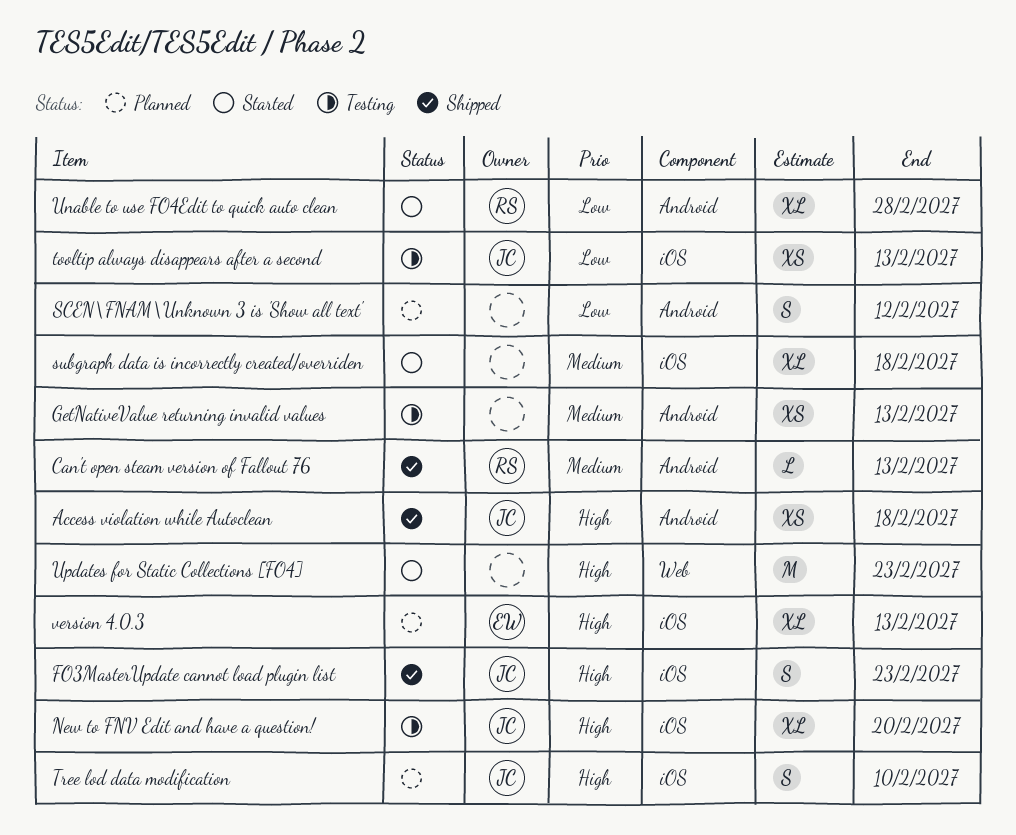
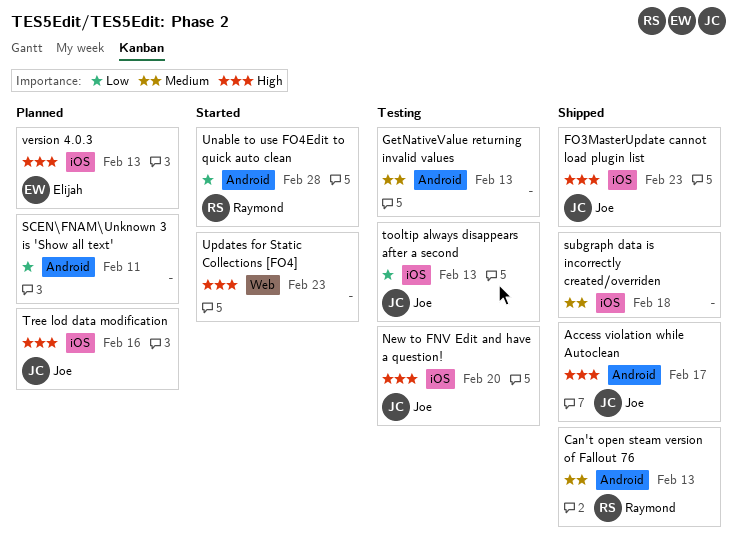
Access violation while Autoclean, due: Feb 18 -> Feb 17
SCEN\FNAM\Unknown 3 is 'Show all text', due: Feb 12 -> Feb 11
subgraph data is incorrectly created/overriden, status: Started -> Shipped
Tree lod data modification, due: Feb 10 -> Feb 16

